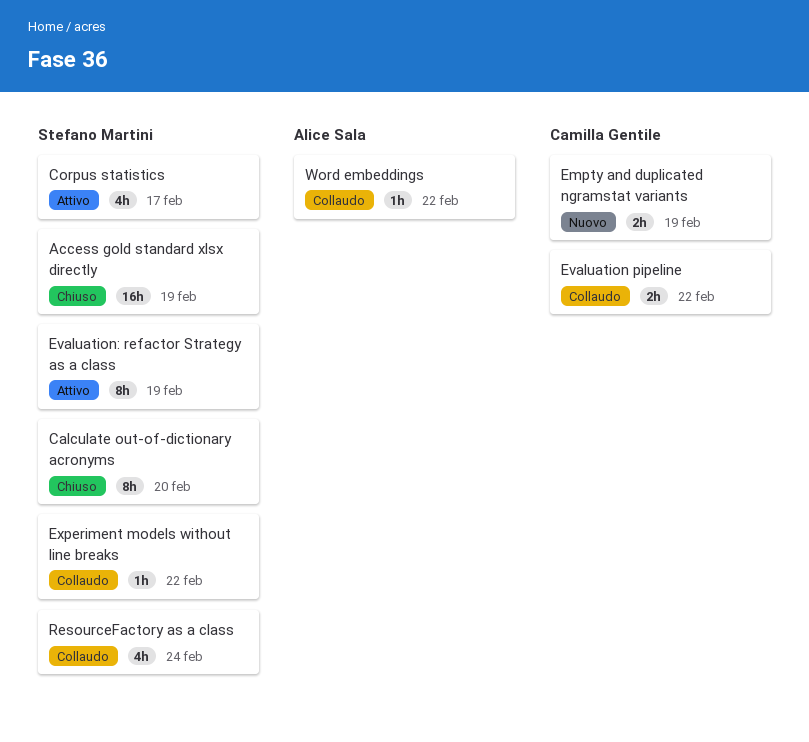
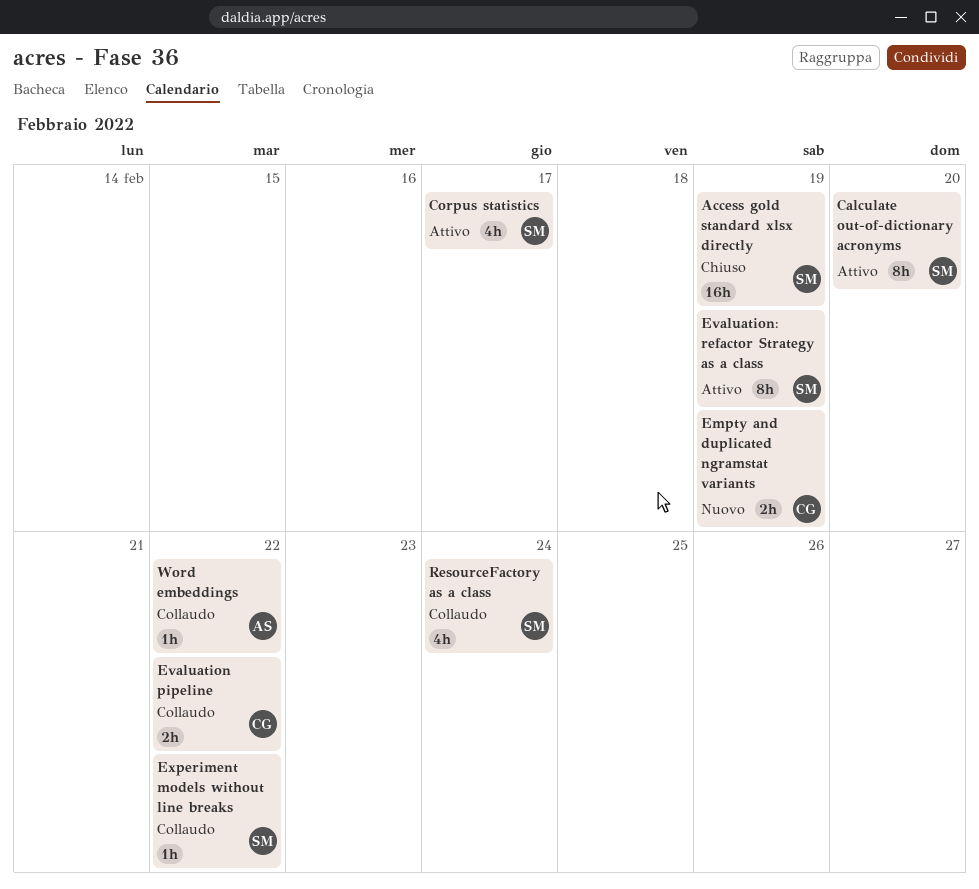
Calculate out-of-dictionary acronyms, status: Chiuso -> Attivo

